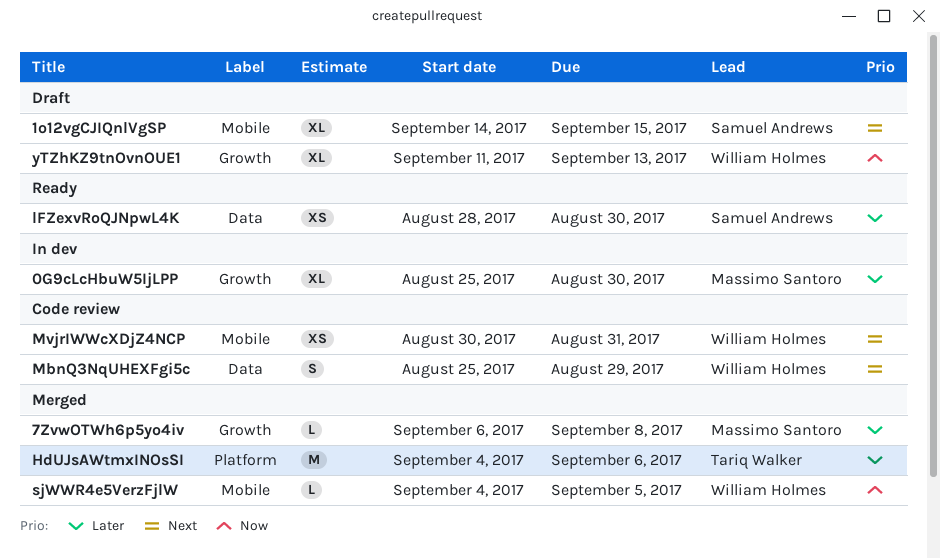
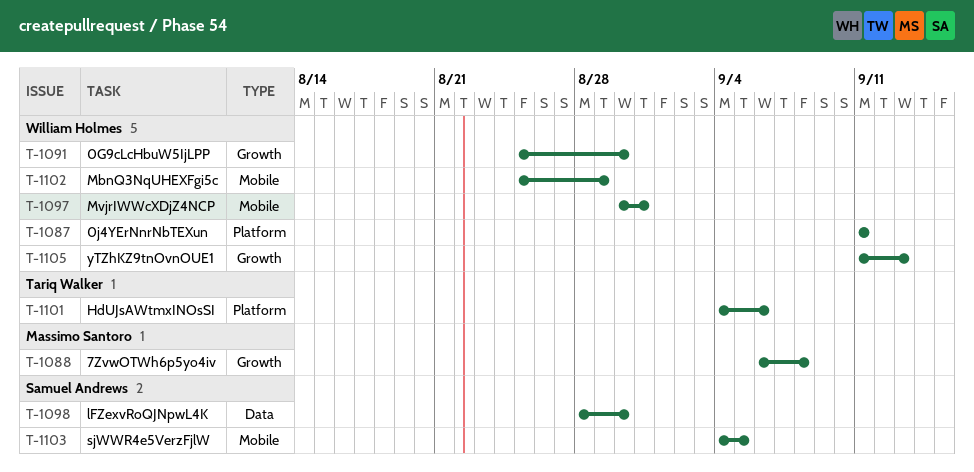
0G9cLcHbuW5IjLPP, owner: Massimo Santoro -> William Holmes
0j4YErNnrNbTEXun: none -> present
1o12vgCJIQnlVgSP: present -> none
MbnQ3NqUHEXFgi5c, label: Data -> Mobile
sjWWR4e5VerzFjlW, owner: William Holmes -> Samuel Andrews

